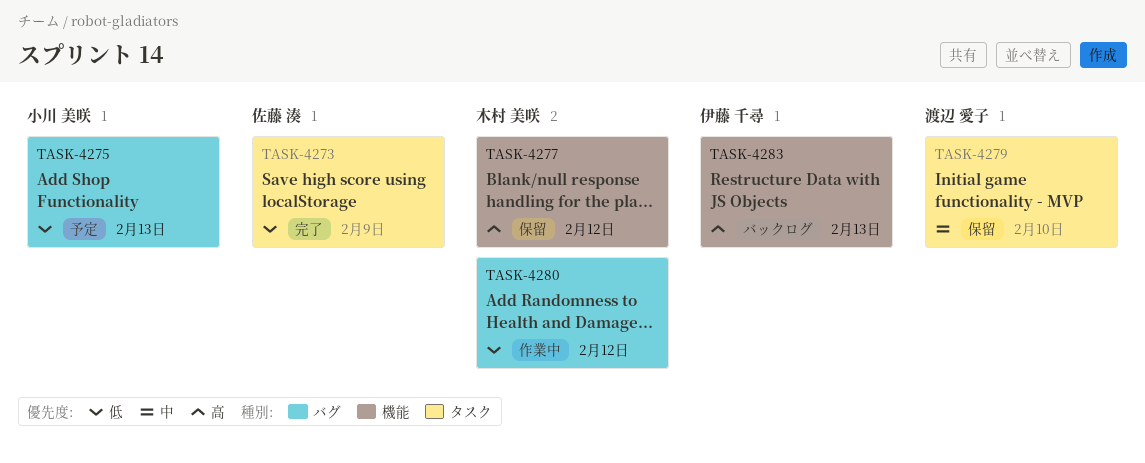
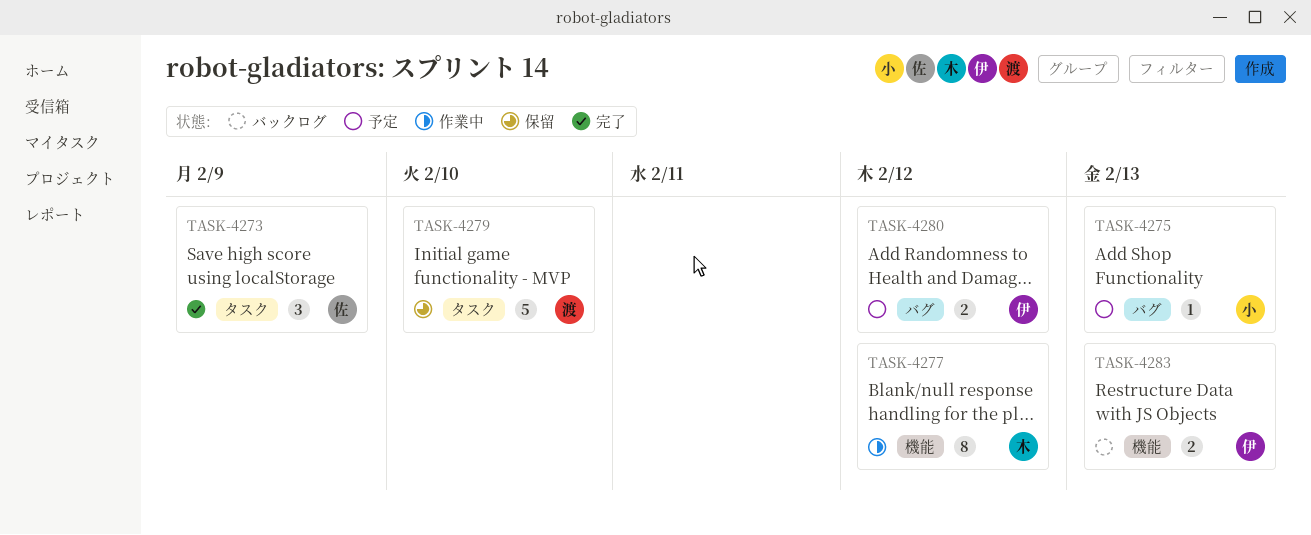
TASK-4277, status: 保留 -> 作業中
TASK-4280, status: 作業中 -> 予定
TASK-4280, owner: 木村 美咲 -> 伊藤 千尋

